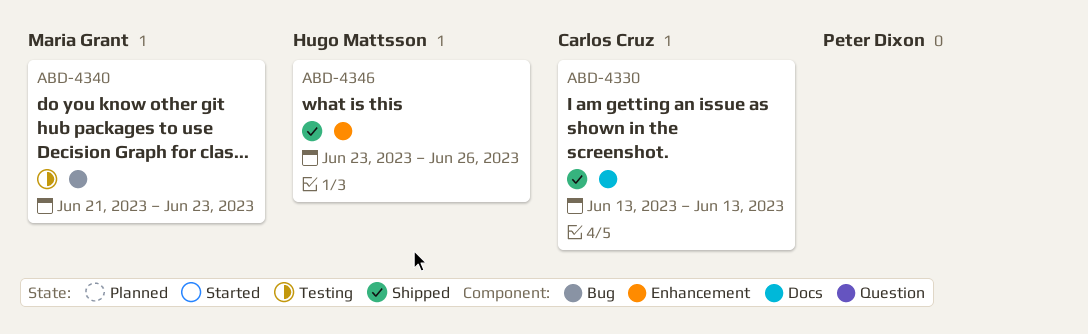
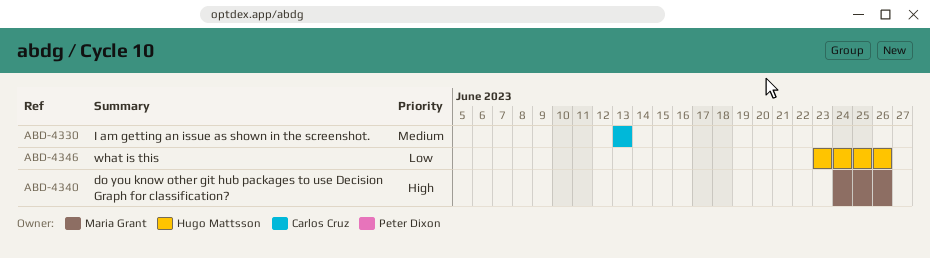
ABD-4340, start: Jun 21 -> Jun 24
ABD-4340, due: Jun 23 -> Jun 26

